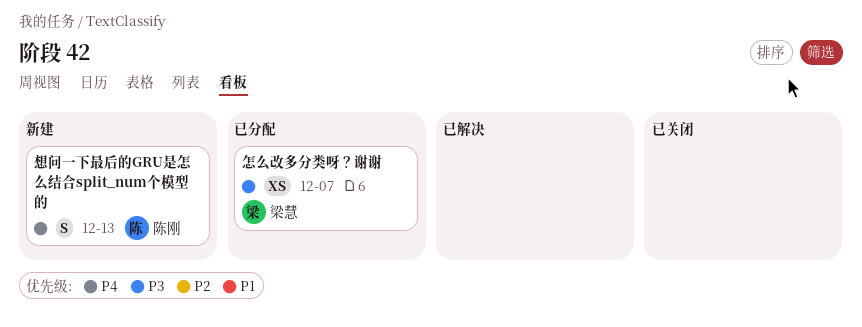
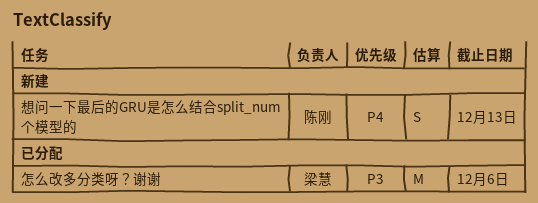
怎么改多分类呀？谢谢, estimate: XS -> M
怎么改多分类呀？谢谢, due: Dec 7 -> Dec 6

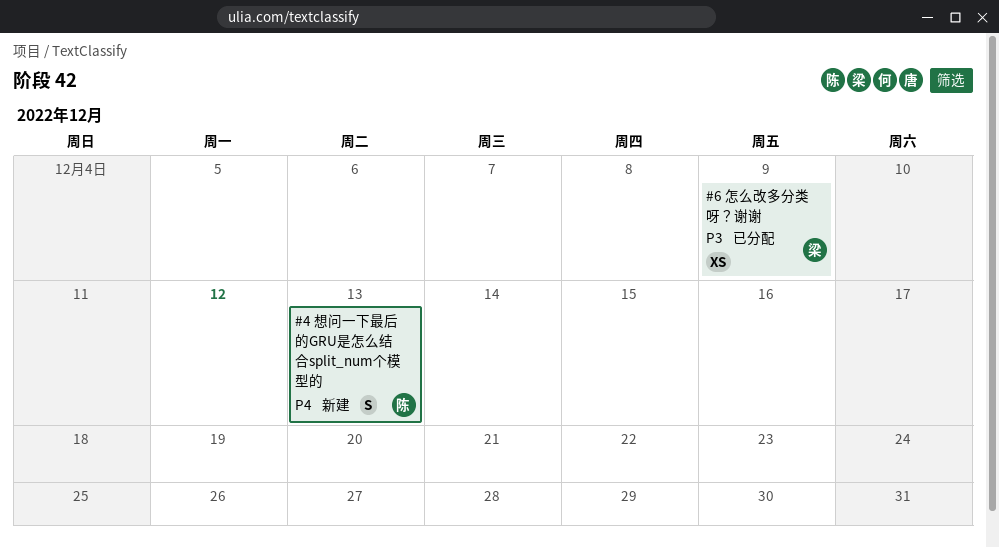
怎么改多分类呀？谢谢, estimate: M -> XS
怎么改多分类呀？谢谢, due: Dec 6 -> Dec 9

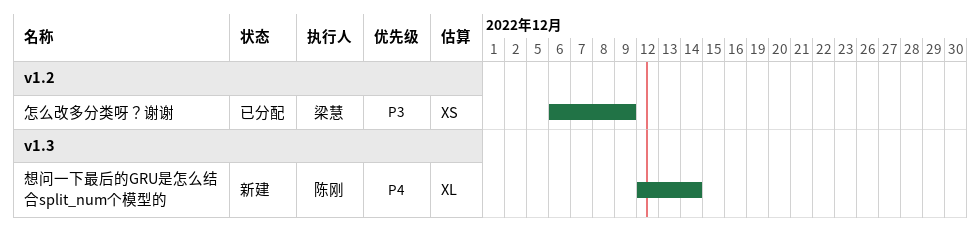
想问一下最后的GRU是怎么结合split_num个模型的, estimate: S -> XL
想问一下最后的GRU是怎么结合split_num个模型的, due: Dec 13 -> Dec 14

